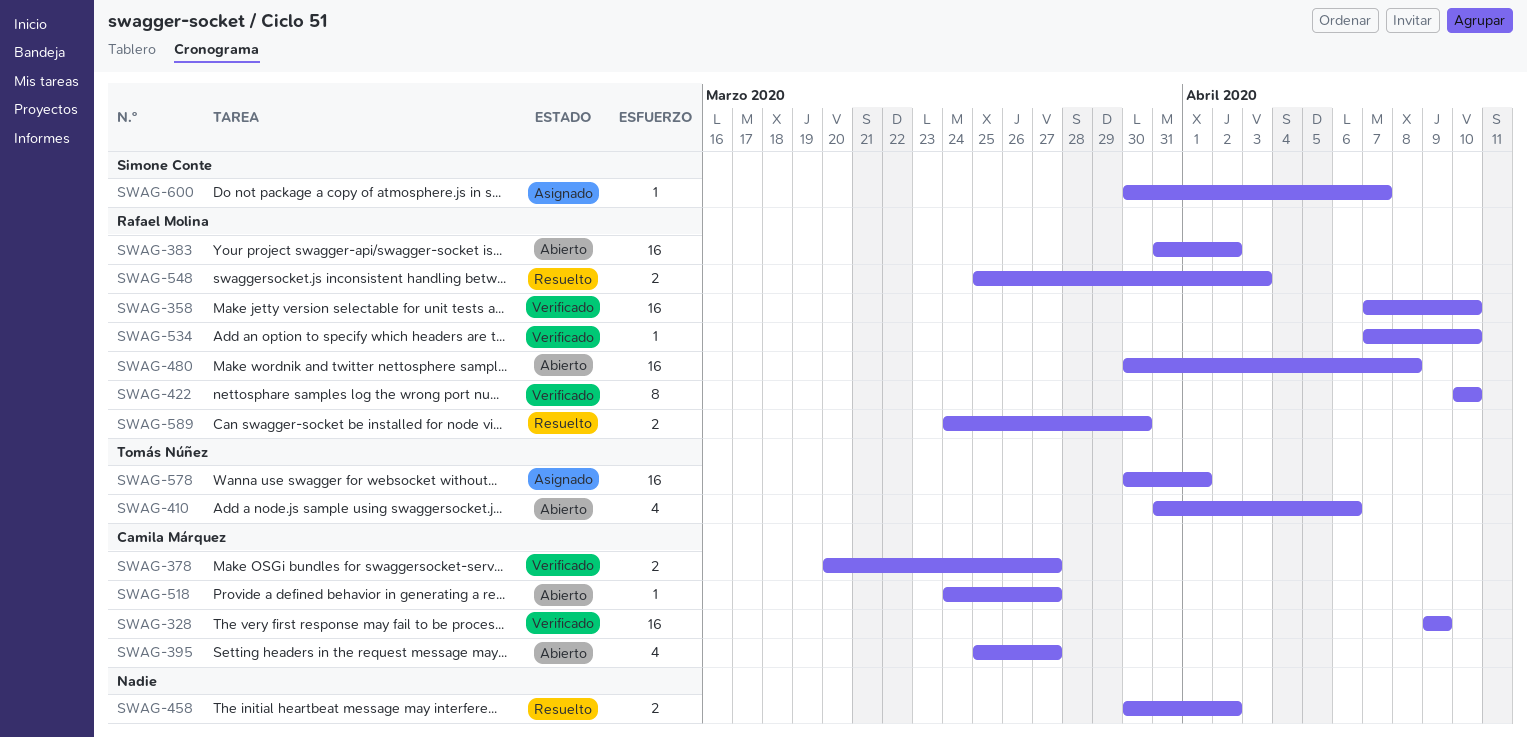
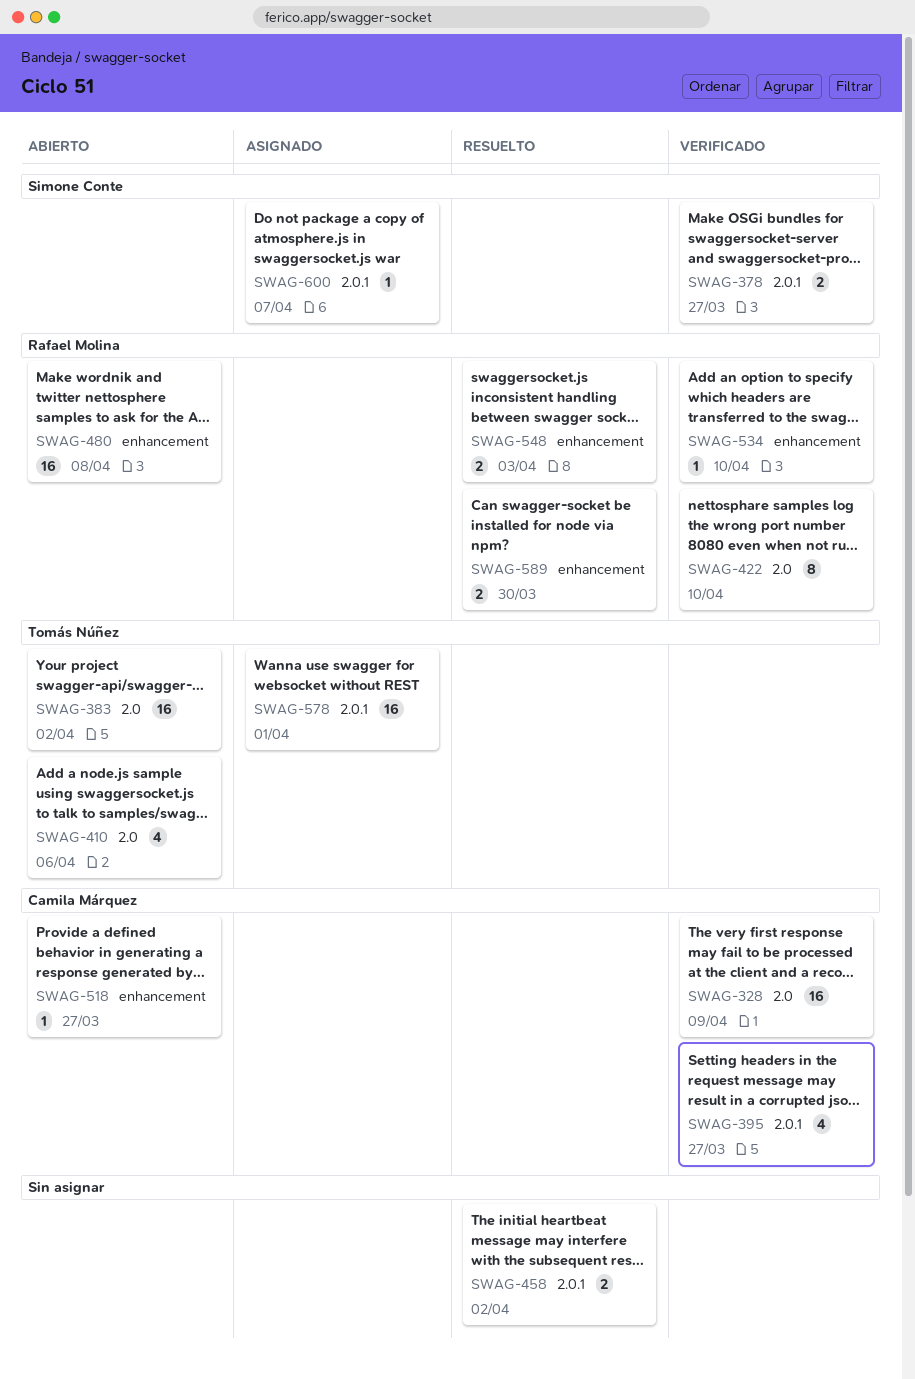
SWAG-358: present -> none
SWAG-378, owner: Camila Márquez -> Simone Conte
SWAG-383, owner: Rafael Molina -> Tomás Núñez
SWAG-395, status: Abierto -> Verificado

